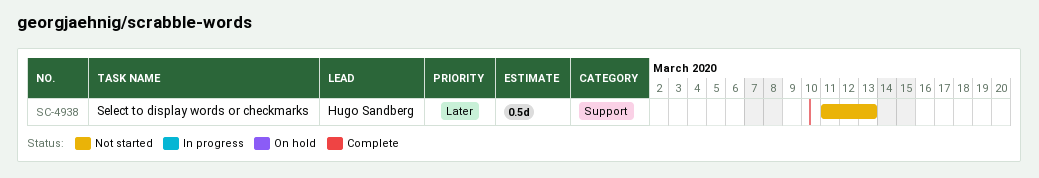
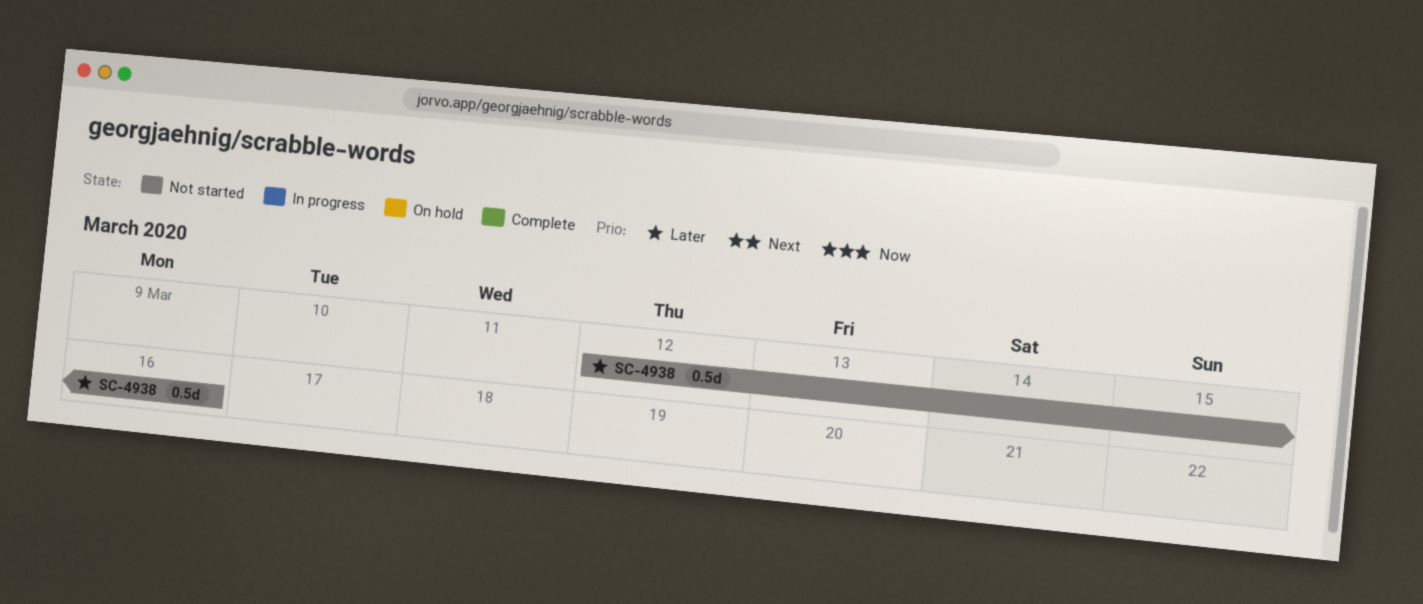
SC-4938, start: Mar 11 -> Mar 12
SC-4938, due: Mar 13 -> Mar 16

